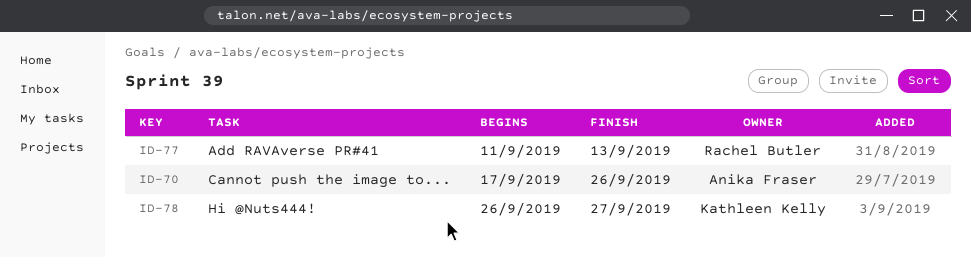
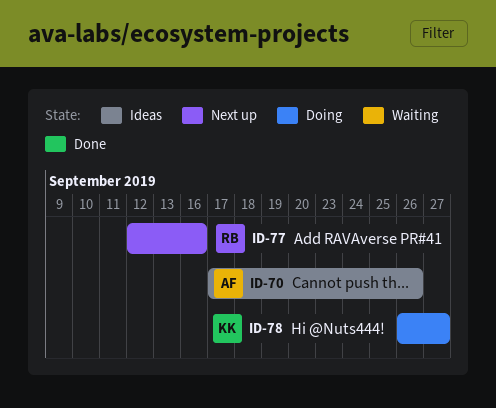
ID-77, start: Sep 11 -> Sep 12
ID-77, due: Sep 13 -> Sep 16

